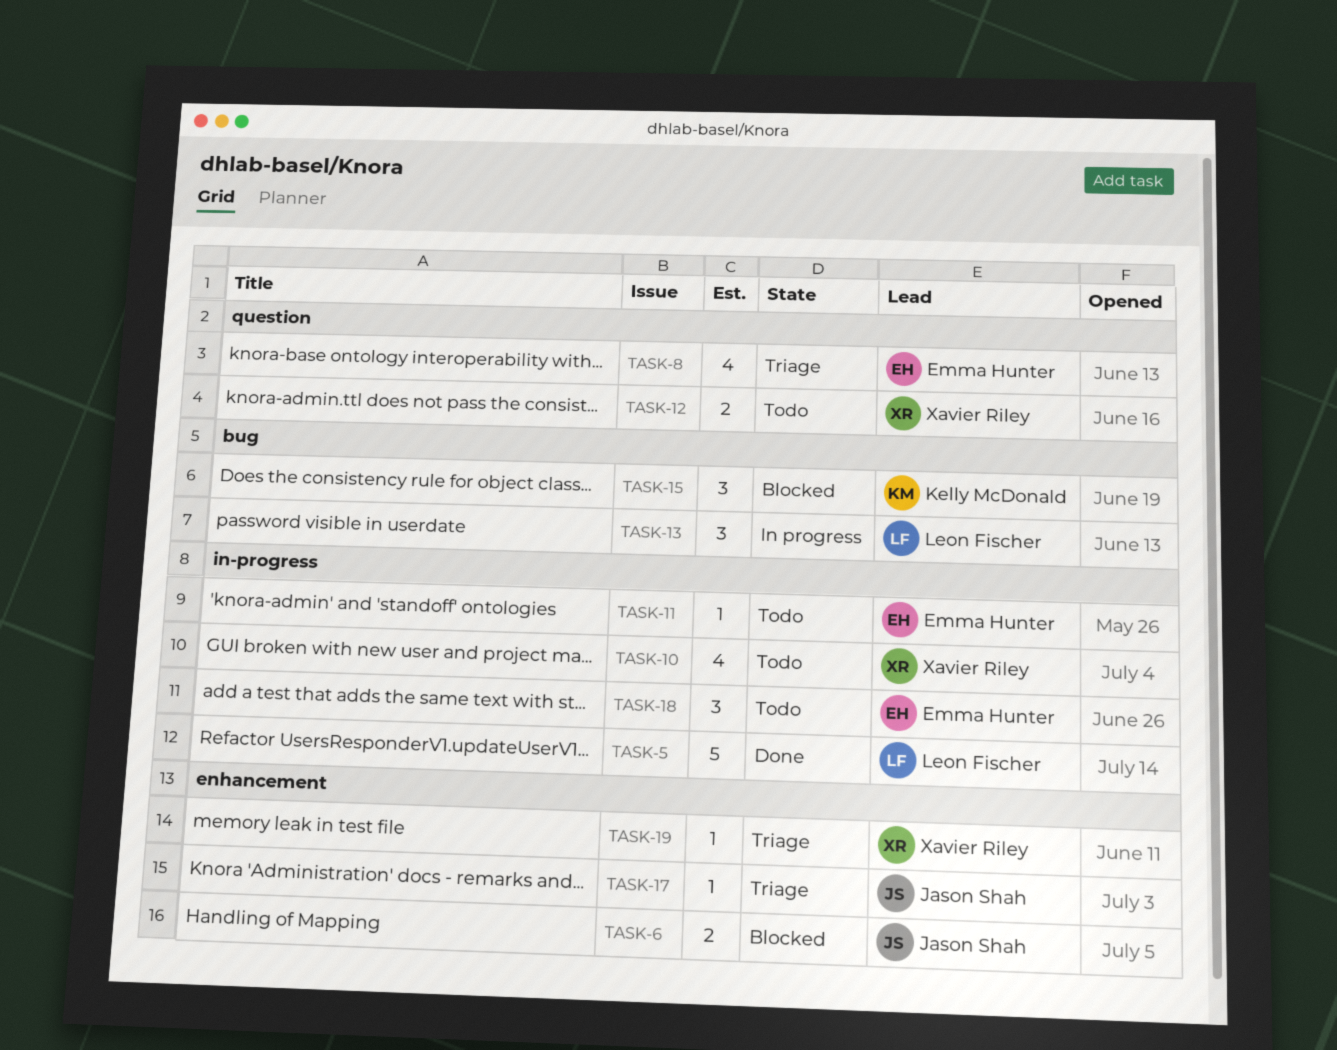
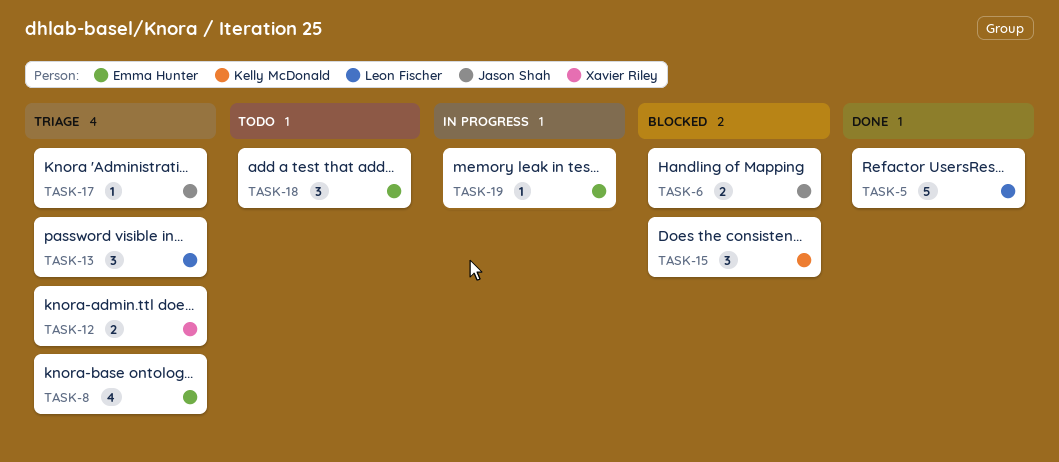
TASK-10: present -> none
TASK-11: present -> none
TASK-12, status: Todo -> Triage
TASK-13, status: In progress -> Triage
TASK-19, status: Triage -> In progress
TASK-19, owner: Xavier Riley -> Emma Hunter

